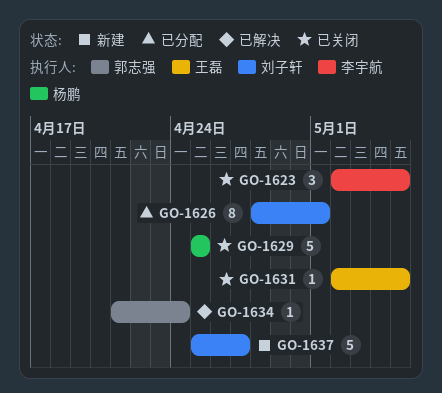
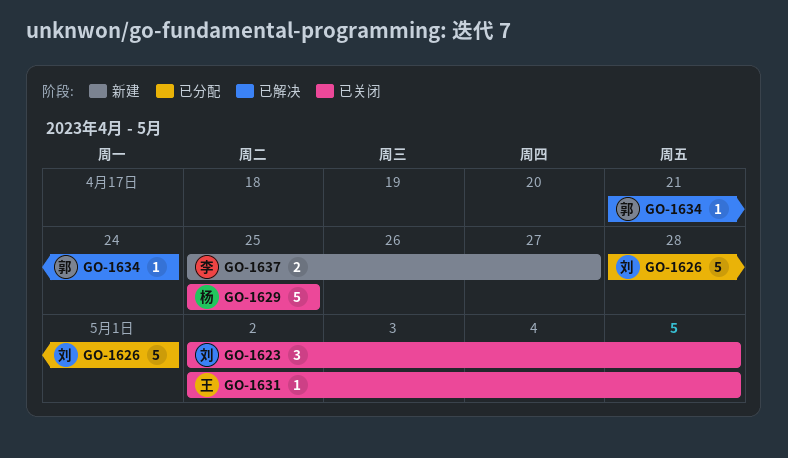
GO-1623, owner: 李宇航 -> 刘子轩
GO-1626, estimate: 8 -> 5
GO-1637, owner: 刘子轩 -> 李宇航
GO-1637, estimate: 5 -> 2

